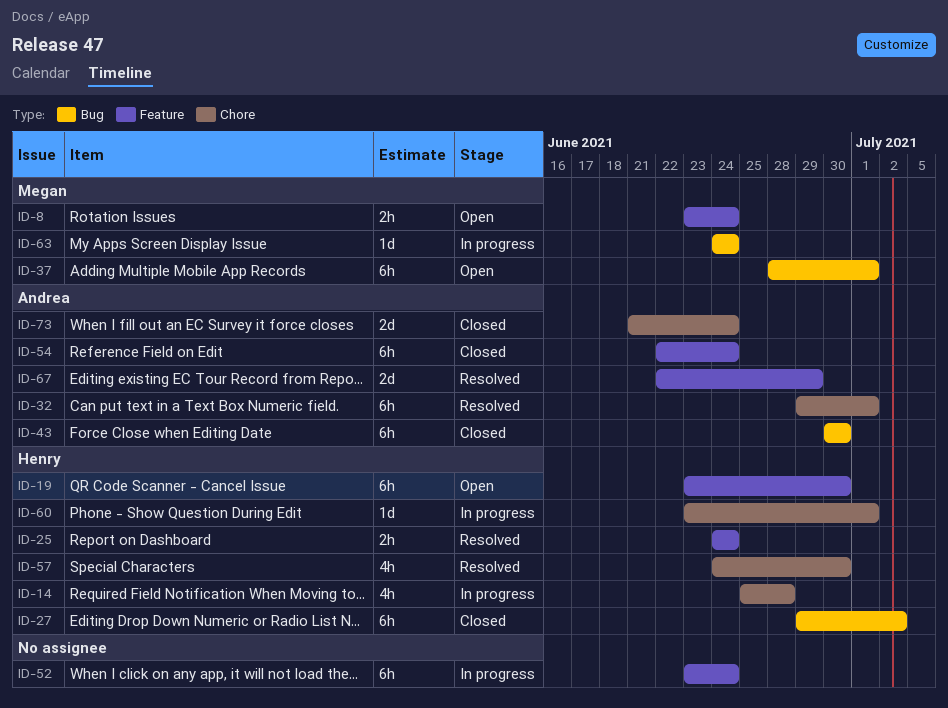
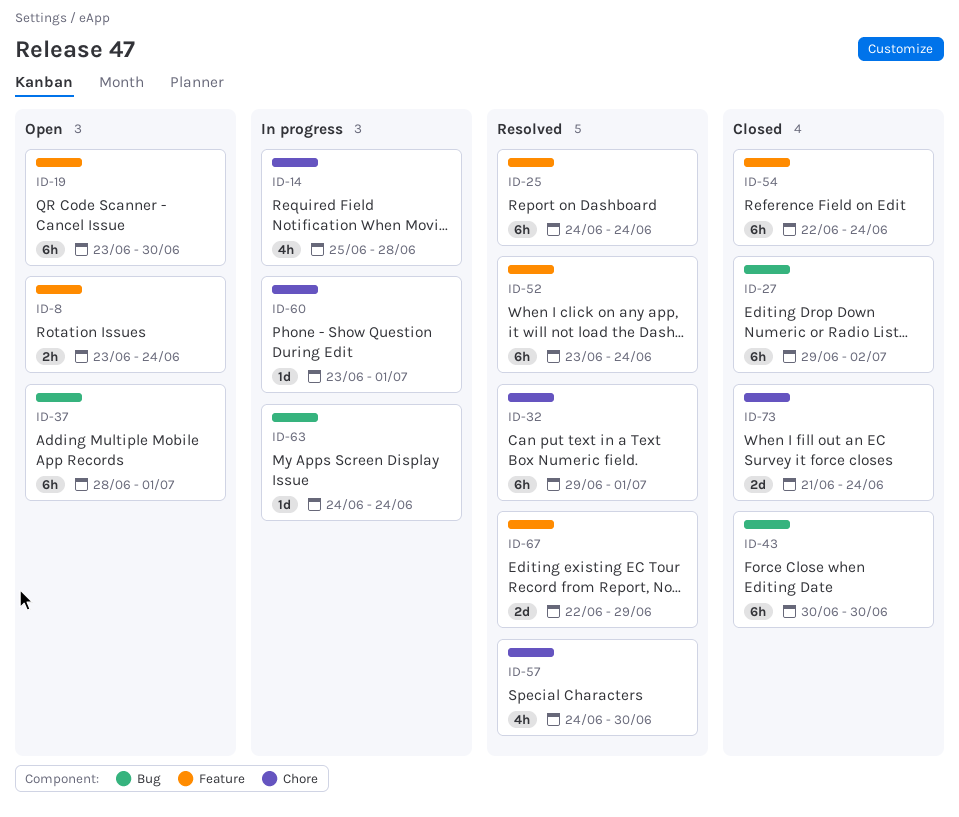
ID-25, estimate: 2h -> 6h
ID-52, status: In progress -> Resolved

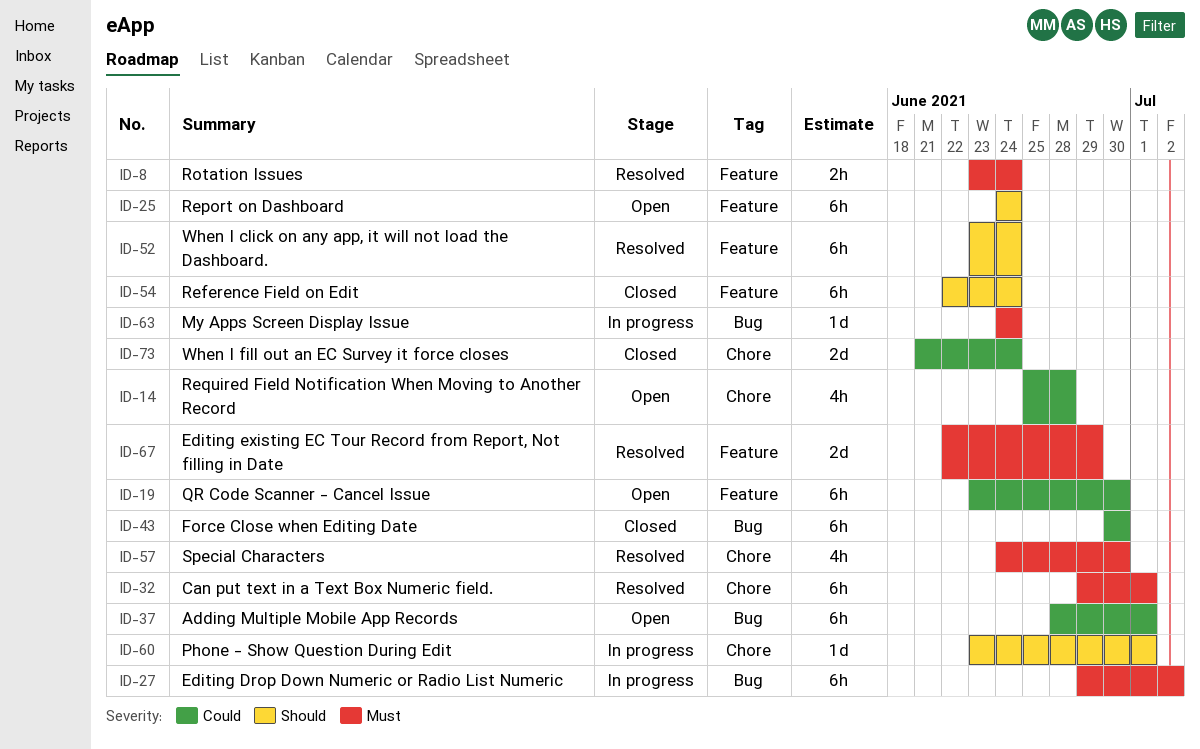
ID-8, status: Open -> Resolved
ID-14, status: In progress -> Open
ID-25, status: Resolved -> Open
ID-27, status: Closed -> In progress

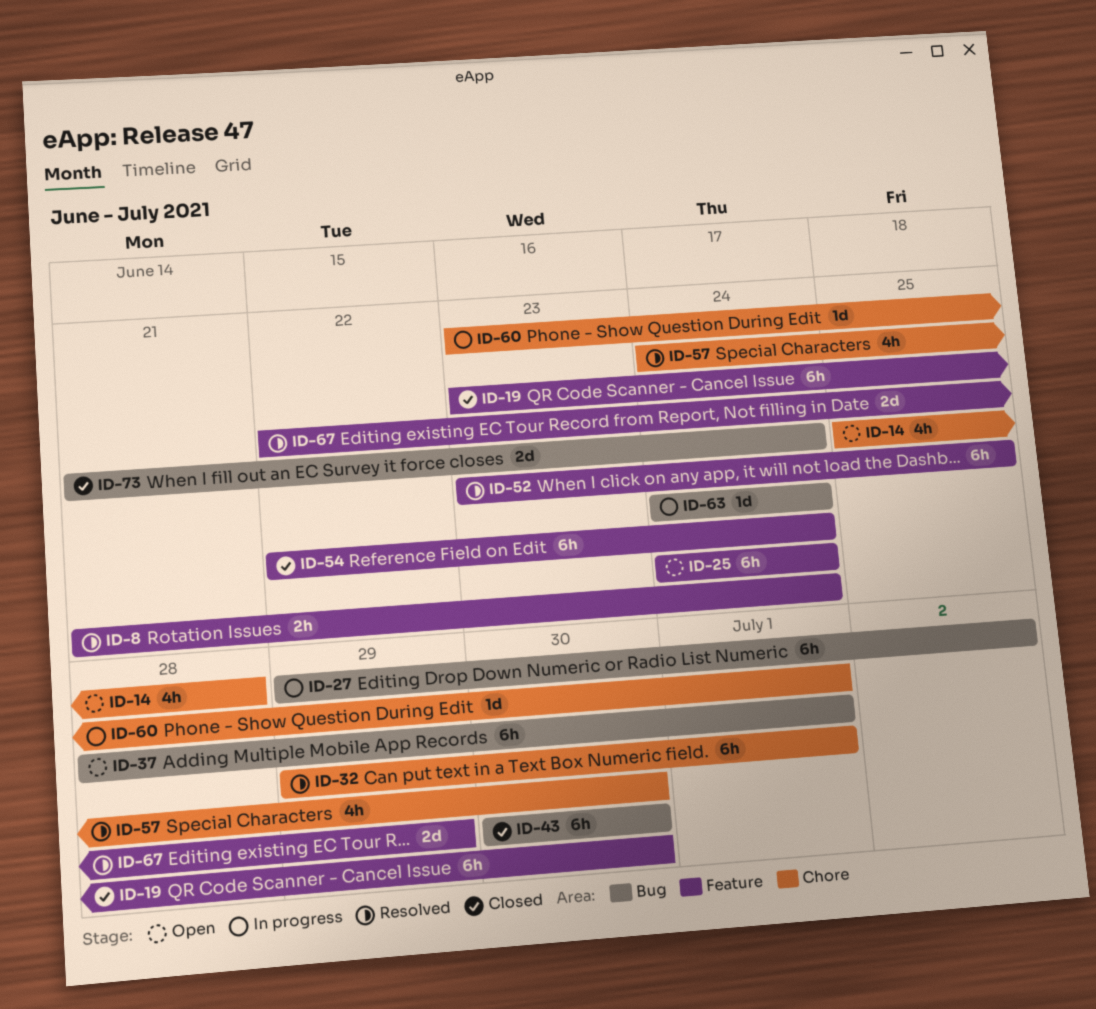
ID-8, start: Jun 23 -> Jun 21
ID-19, status: Open -> Closed
ID-52, due: Jun 24 -> Jun 25
ID-73, label: Chore -> Bug

